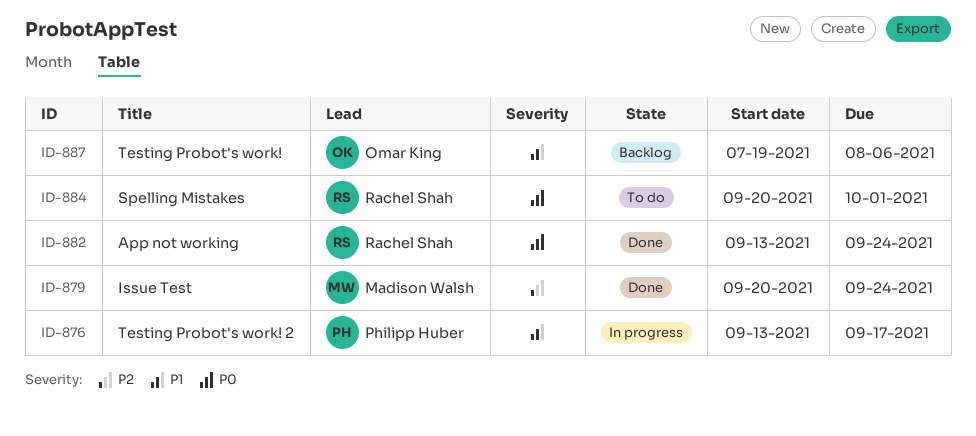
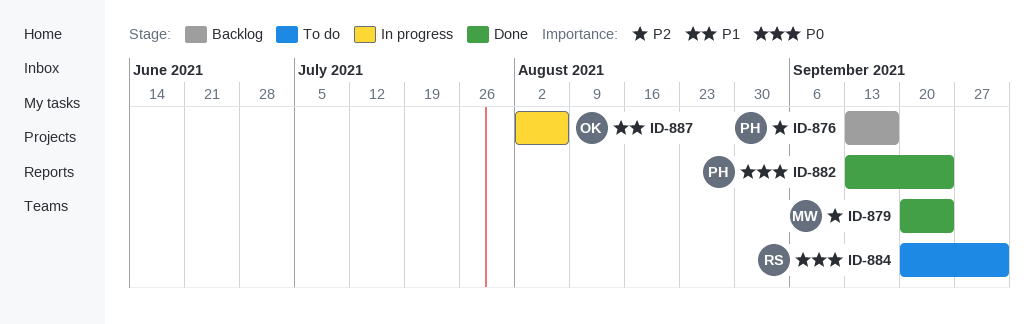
ID-876, status: In progress -> Backlog
ID-876, priority: P1 -> P2
ID-882, owner: Rachel Shah -> Philipp Huber
ID-887, status: Backlog -> In progress
ID-887, start: Jul 19 -> Aug 2

